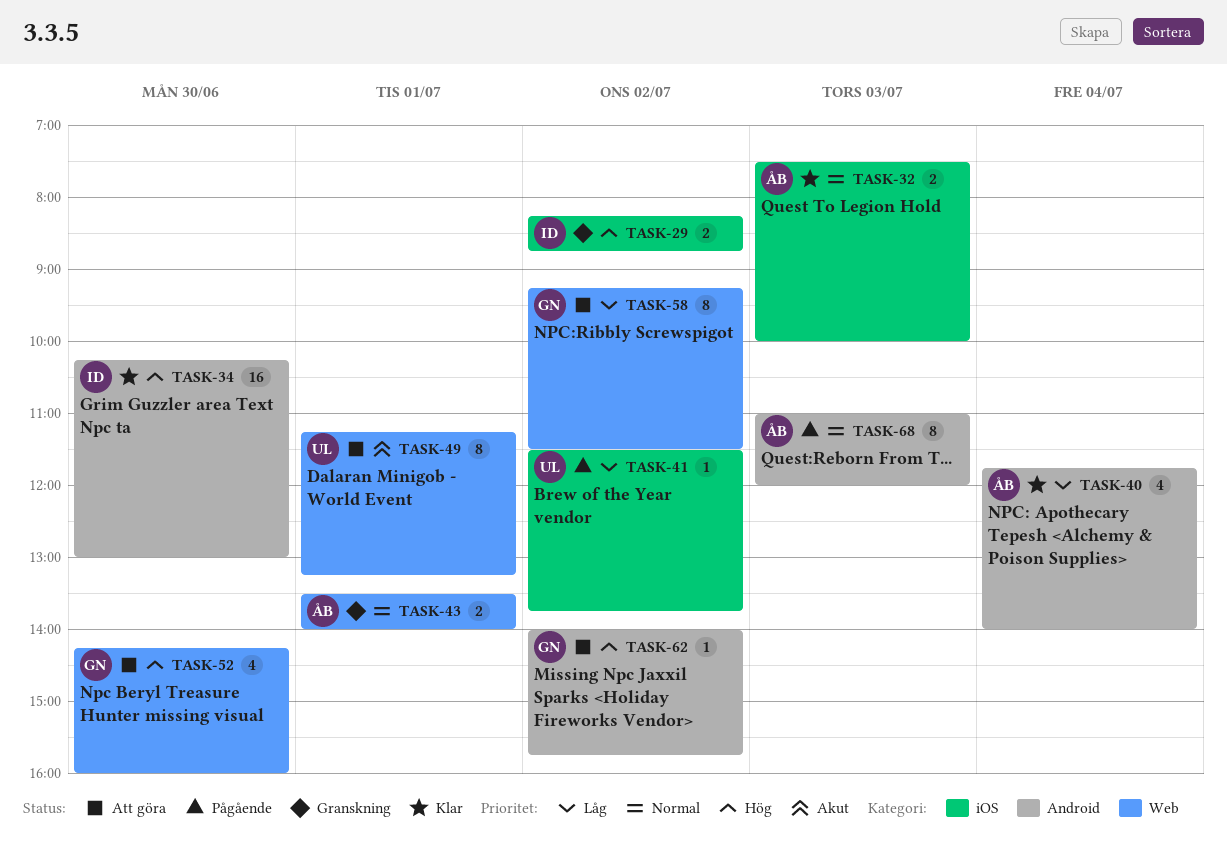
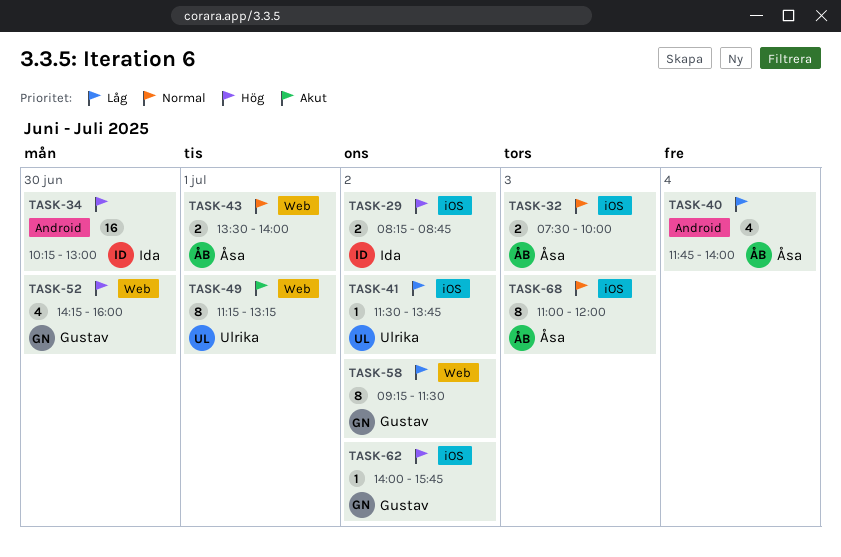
TASK-62, label: Android -> iOS
TASK-68, label: Android -> iOS

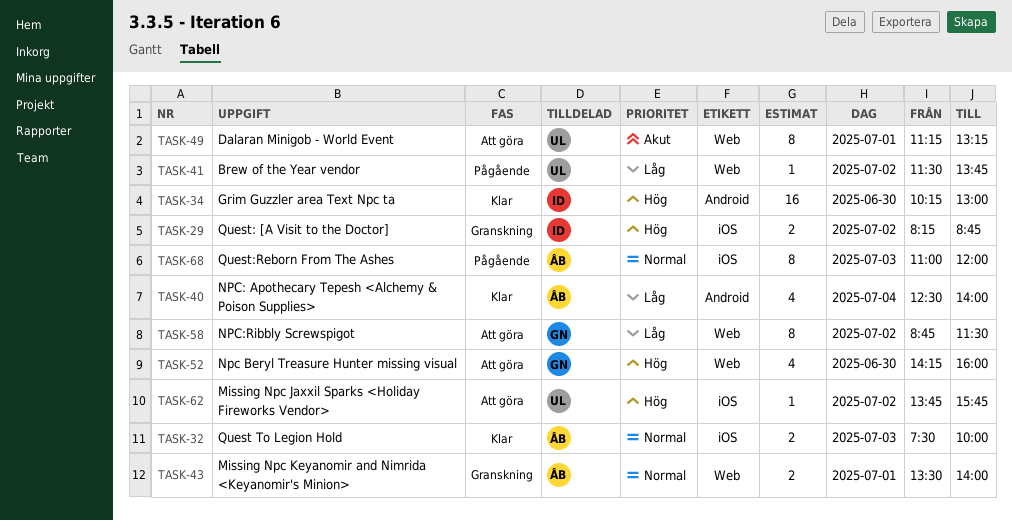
TASK-40, begins: 11:45 -> 12:30
TASK-41, label: iOS -> Web
TASK-58, begins: 09:15 -> 08:45
TASK-62, owner: Gustav -> Ulrika
TASK-62, begins: 14:00 -> 13:45

